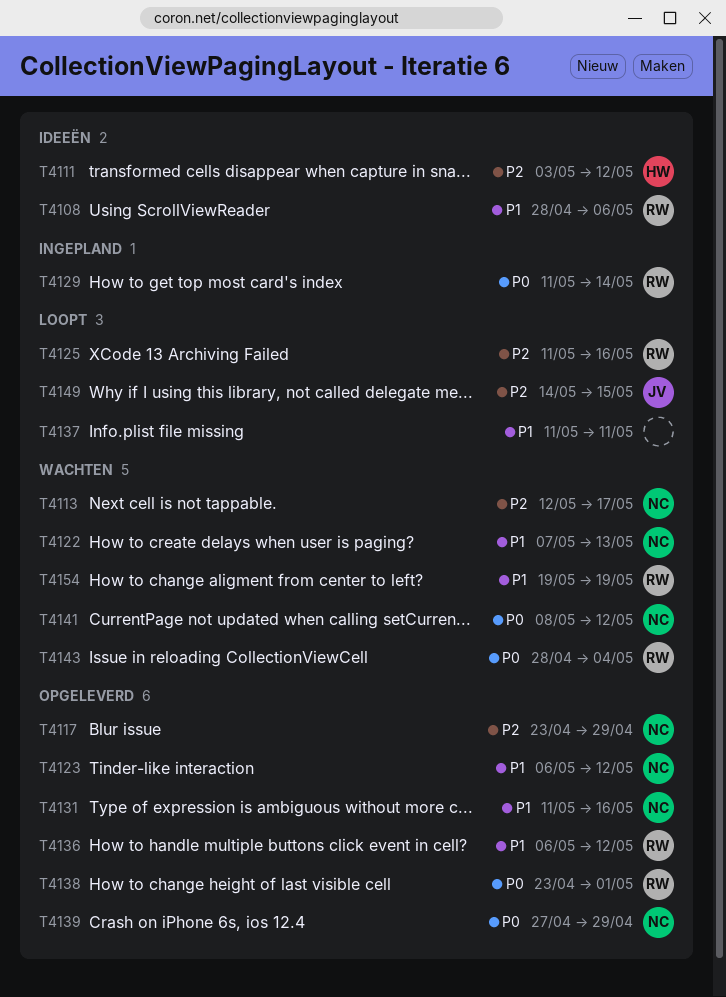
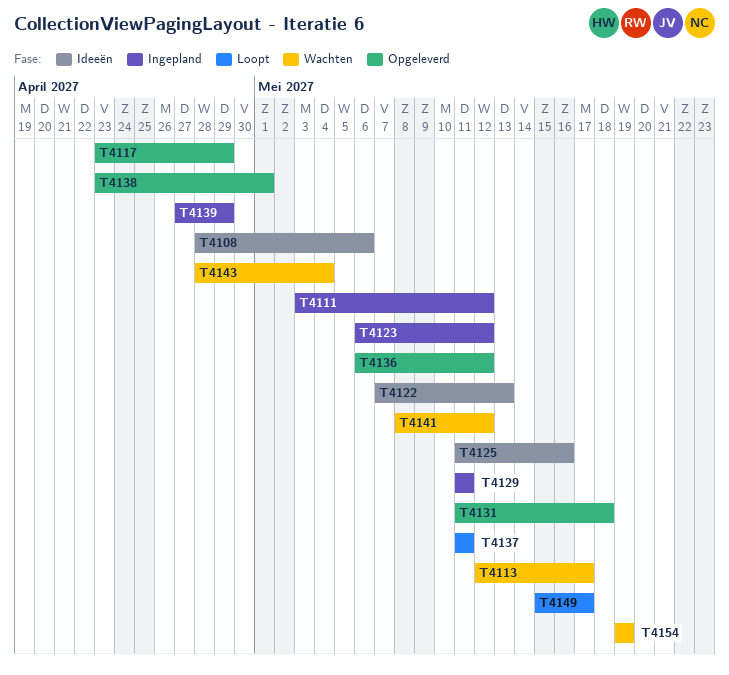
T4111, status: Ideeën -> Ingepland
T4122, status: Wachten -> Ideeën
T4123, status: Opgeleverd -> Ingepland
T4125, status: Loopt -> Ideeën
T4129, due: May 14 -> May 11
T4131, due: May 16 -> May 18
T4139, status: Opgeleverd -> Ingepland
T4149, start: May 14 -> May 15
T4149, due: May 15 -> May 17

